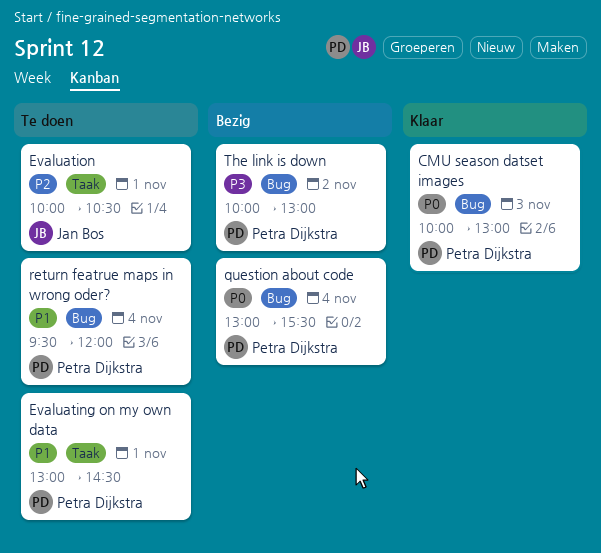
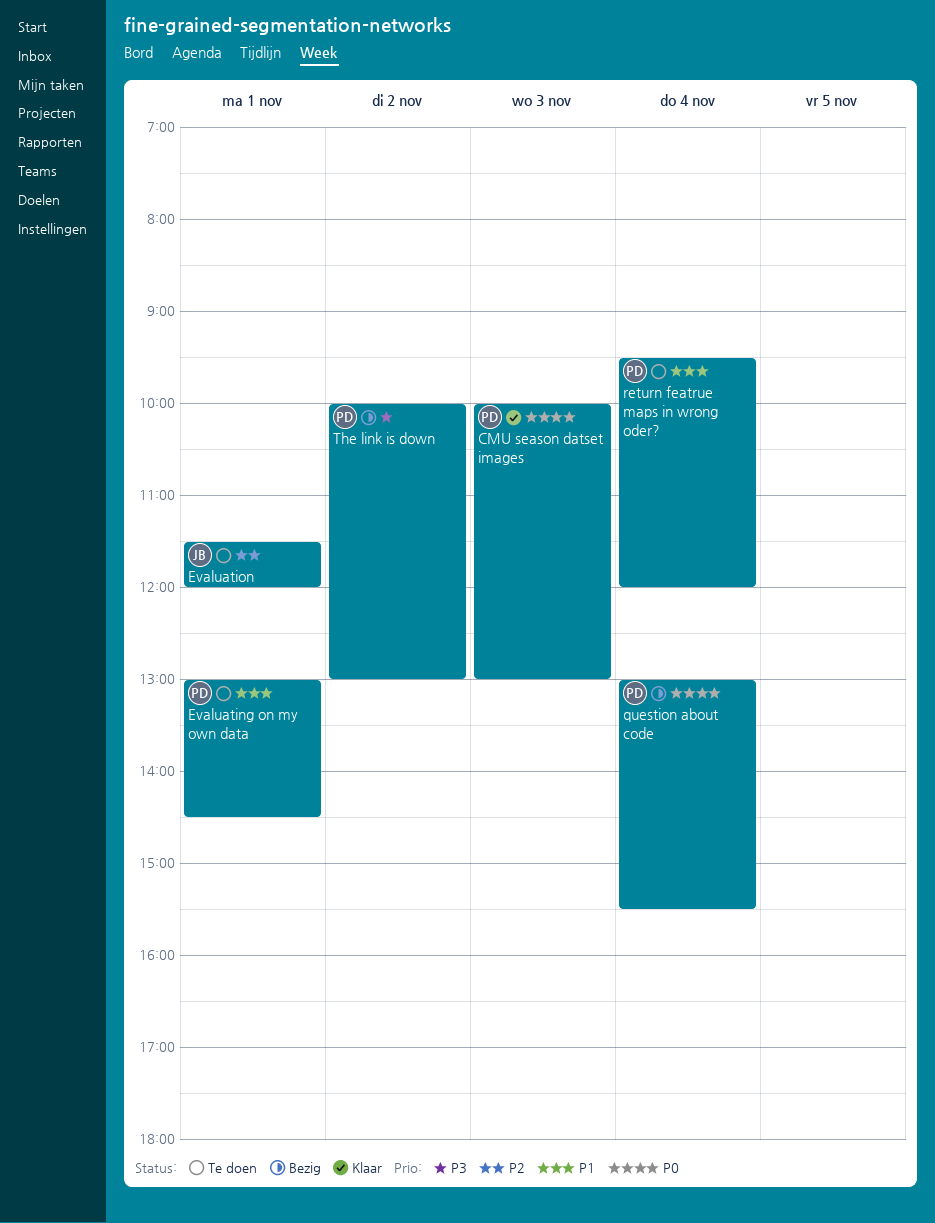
Evaluation, begins: 10:00 -> 11:30
Evaluation, ends: 10:30 -> 12:00

